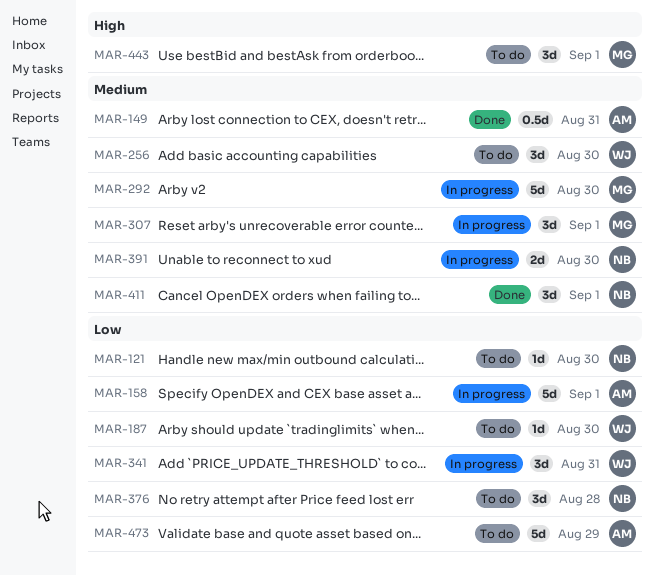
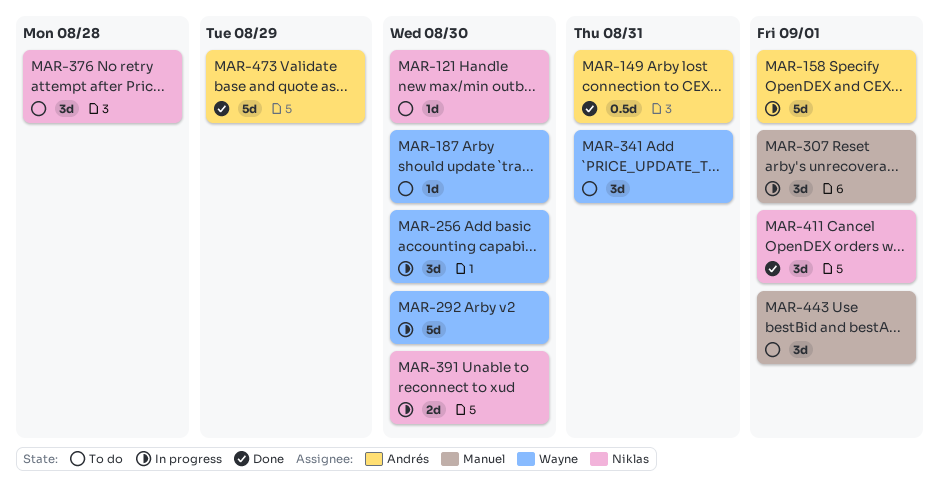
MAR-256, status: To do -> In progress
MAR-292, owner: Manuel -> Wayne
MAR-341, status: In progress -> To do
MAR-473, status: To do -> Done

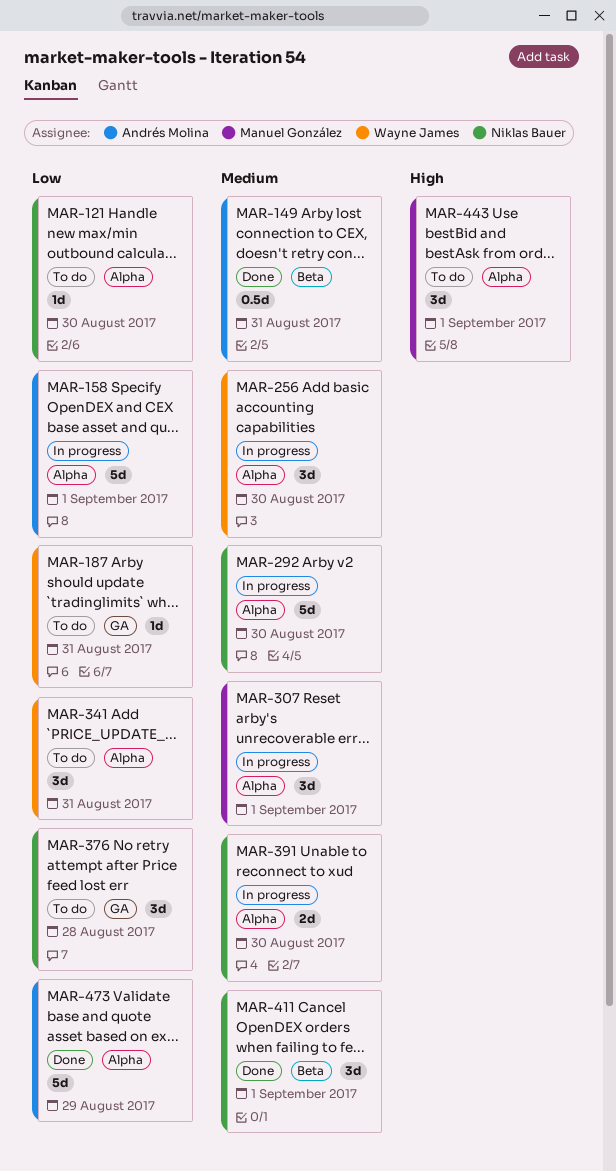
MAR-187, due: Aug 30 -> Aug 31
MAR-292, owner: Wayne James -> Niklas Bauer

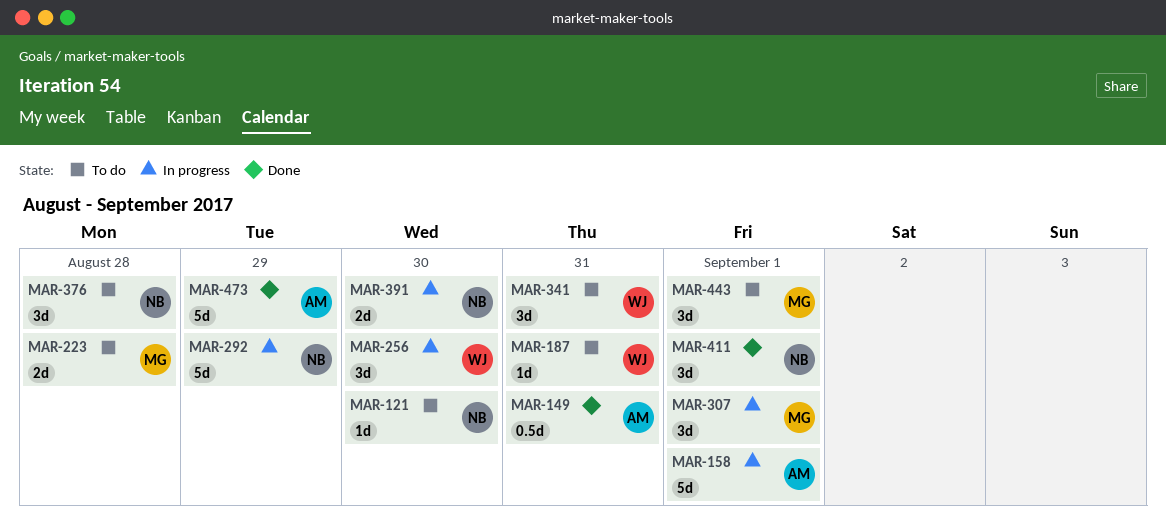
MAR-223: none -> present
MAR-292, due: Aug 30 -> Aug 29

